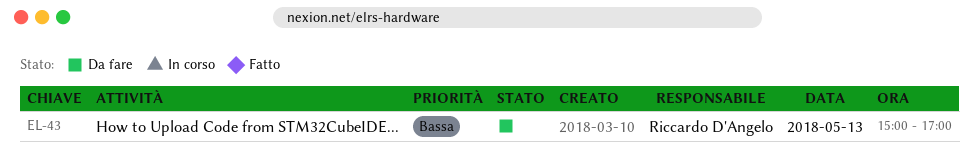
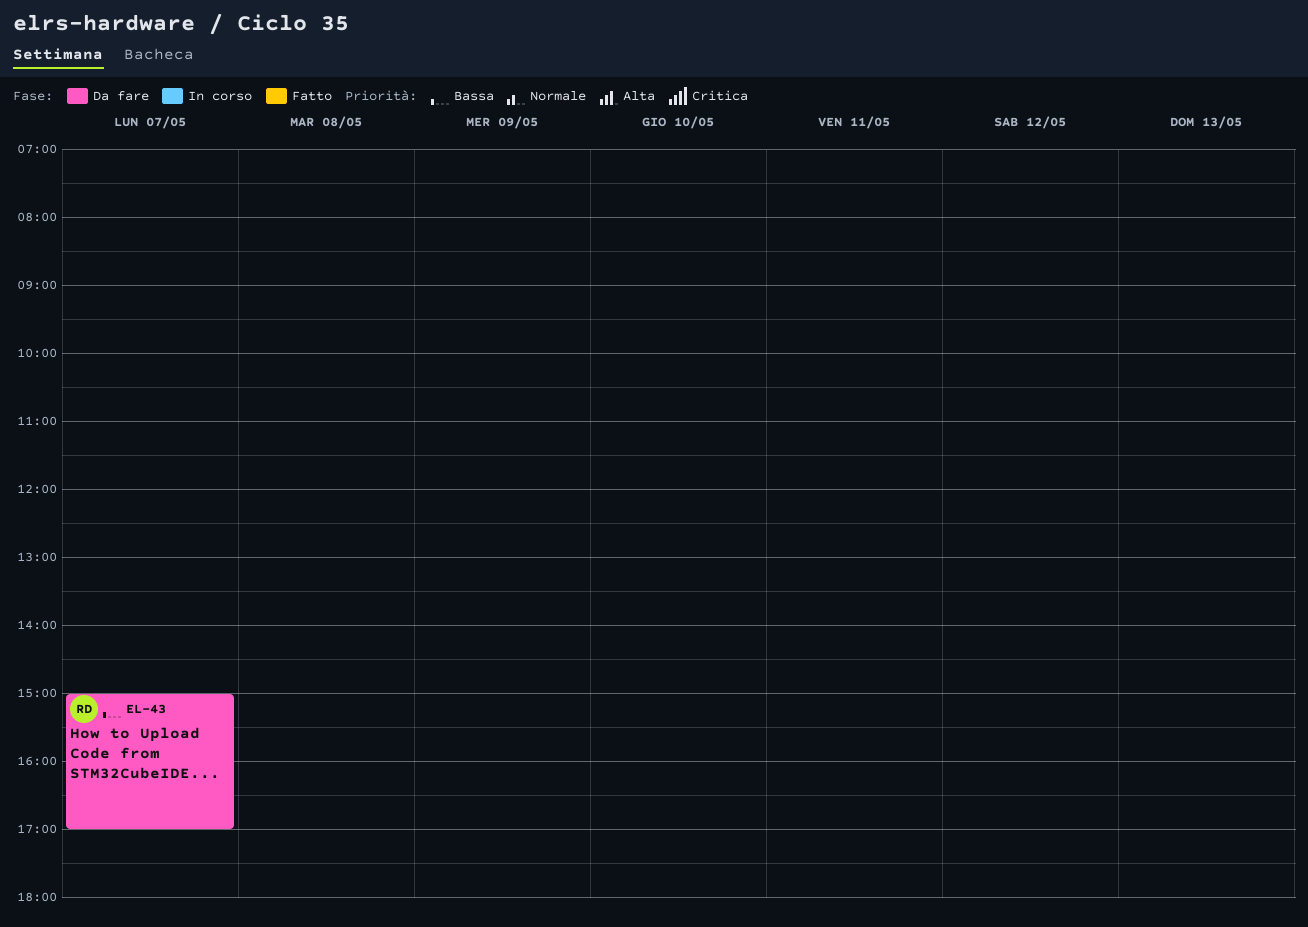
EL-43, day: May 13 -> May 7

